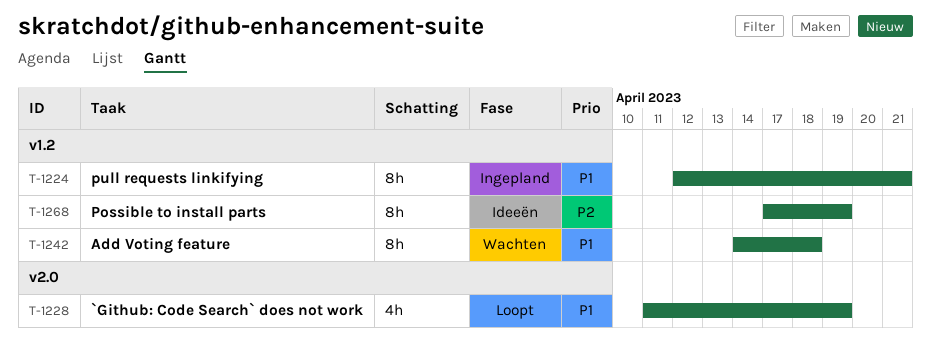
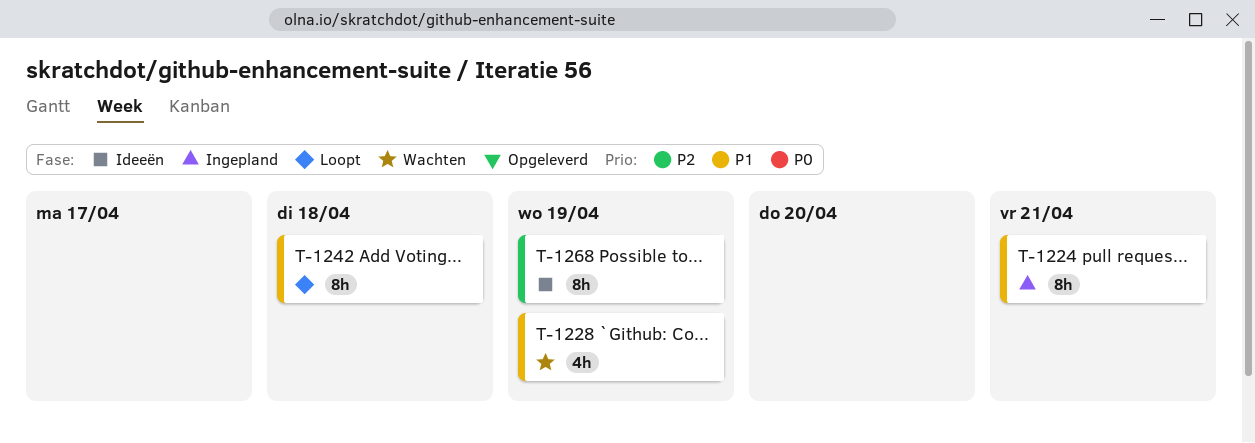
T-1228, status: Loopt -> Wachten
T-1242, status: Wachten -> Loopt

